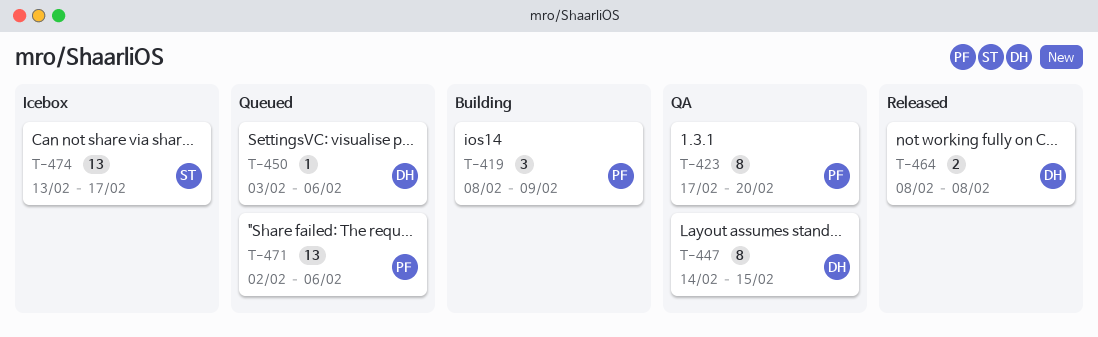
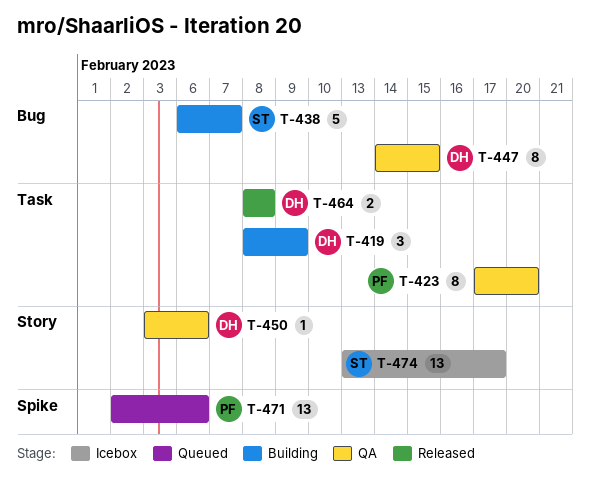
T-419, owner: PF -> DH
T-438: none -> present
T-450, status: Queued -> QA

